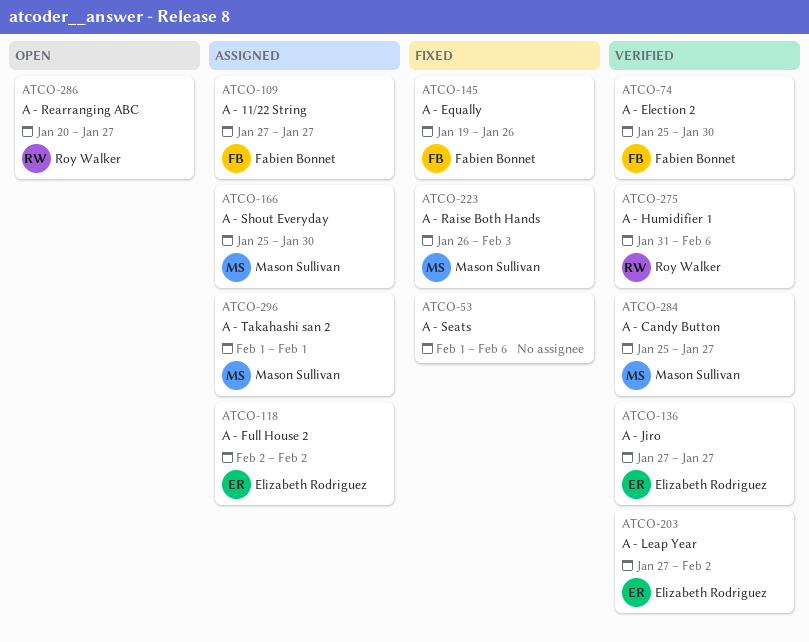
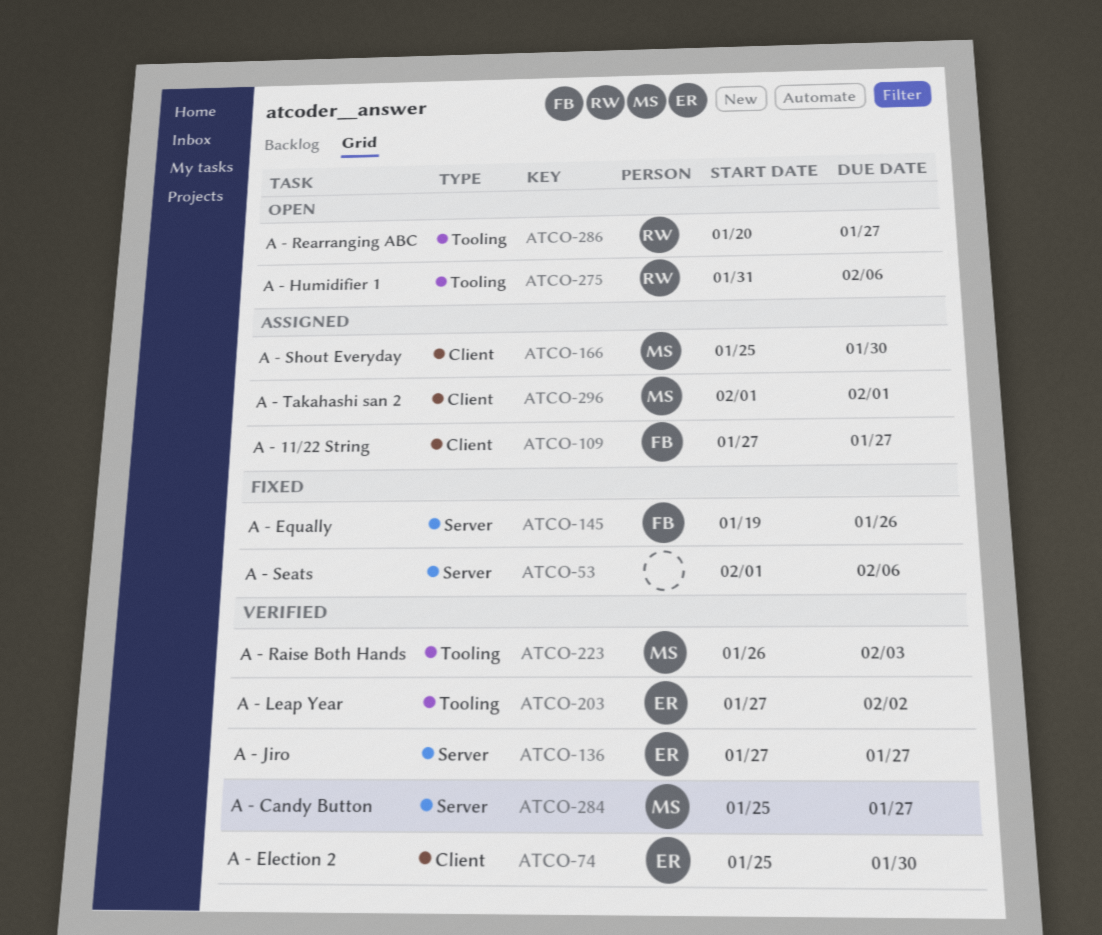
ATCO-74, owner: Fabien Bonnet -> Elizabeth Rodriguez
ATCO-118: present -> none
ATCO-223, status: Fixed -> Verified
ATCO-275, status: Verified -> Open

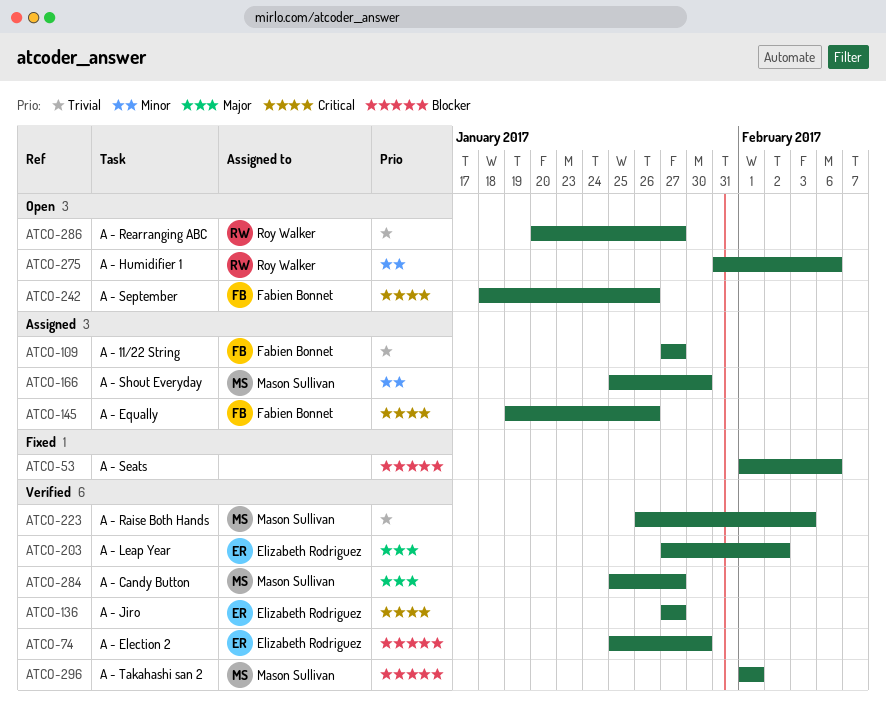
ATCO-145, status: Fixed -> Assigned
ATCO-242: none -> present
ATCO-296, status: Assigned -> Verified

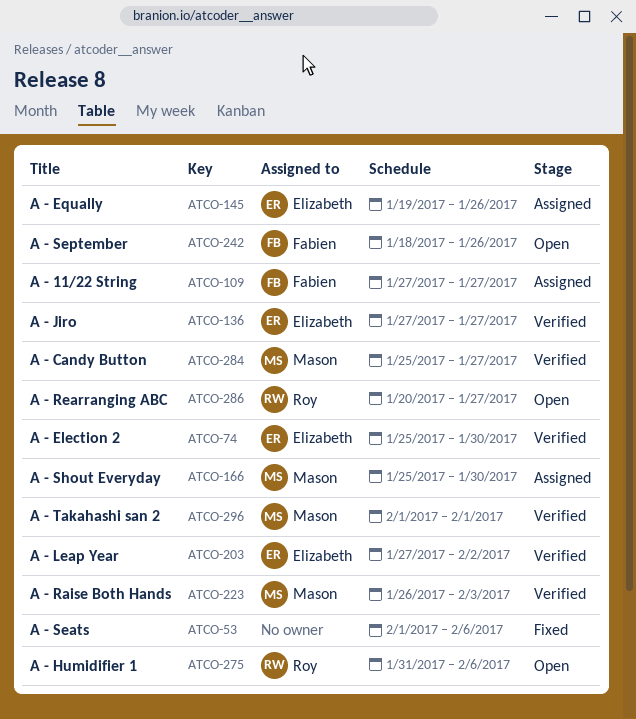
ATCO-145, owner: Fabien Bonnet -> Elizabeth Rodriguez

